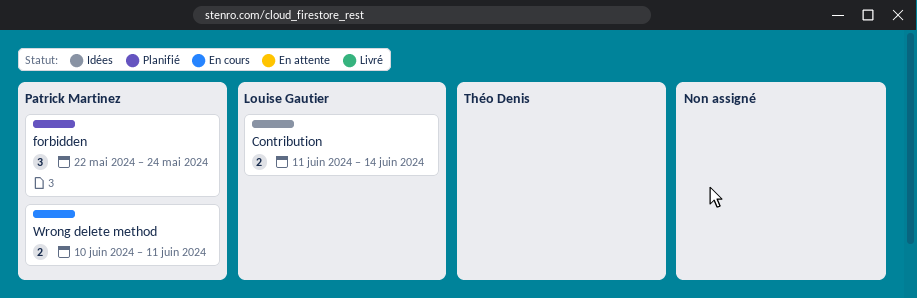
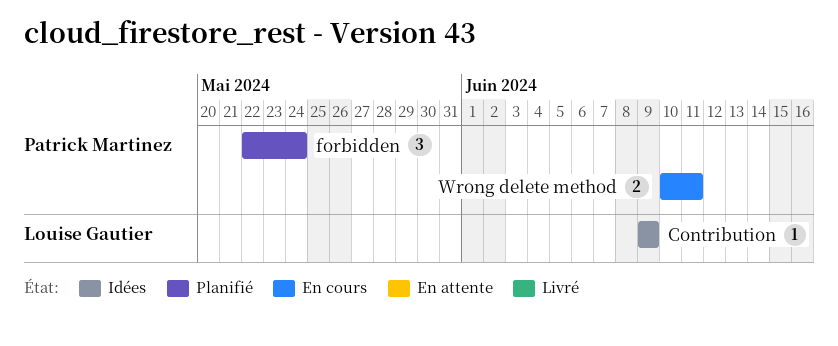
Contribution, estimate: 2 -> 1
Contribution, start: Jun 11 -> Jun 9
Contribution, due: Jun 14 -> Jun 9

